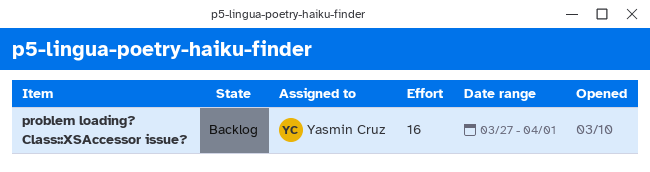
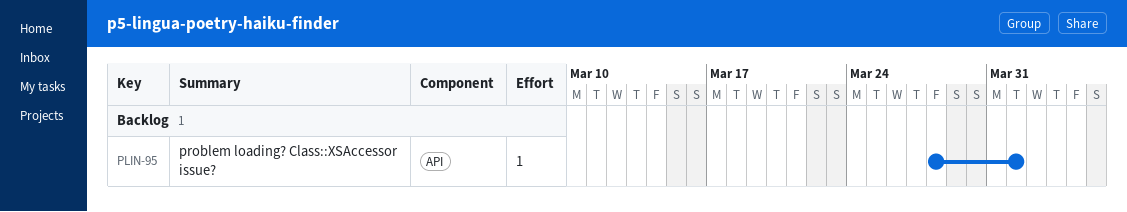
problem loading? Class::XSAccessor issue?, estimate: 16 -> 1
problem loading? Class::XSAccessor issue?, start: Mar 27 -> Mar 28

